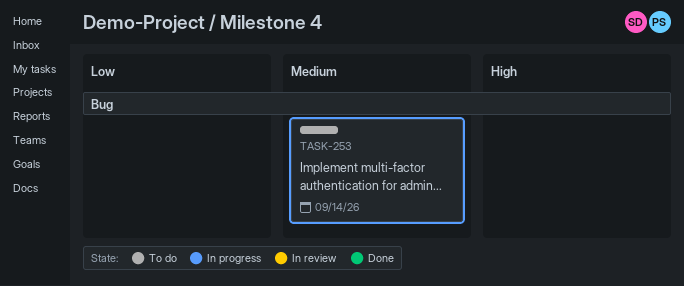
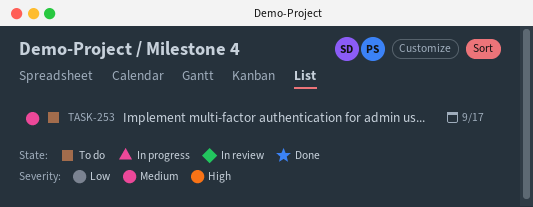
TASK-253, due: Sep 14 -> Sep 17

